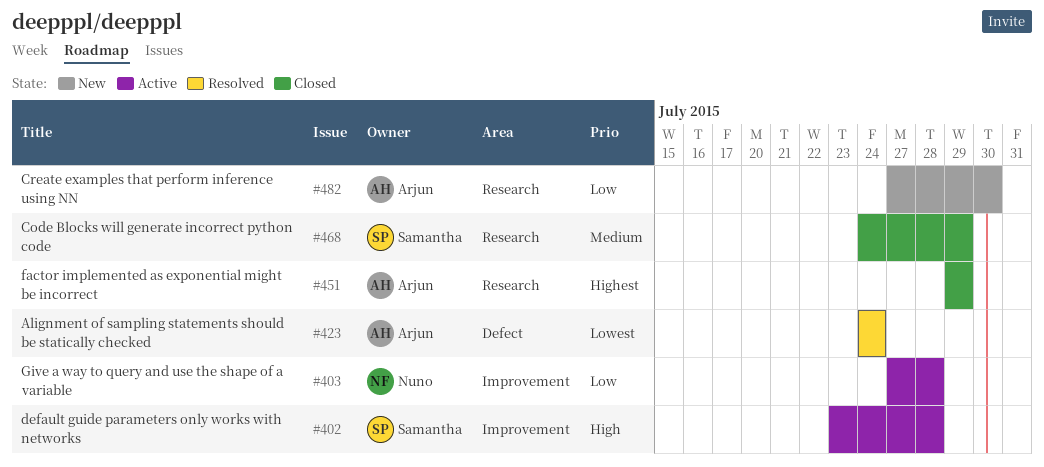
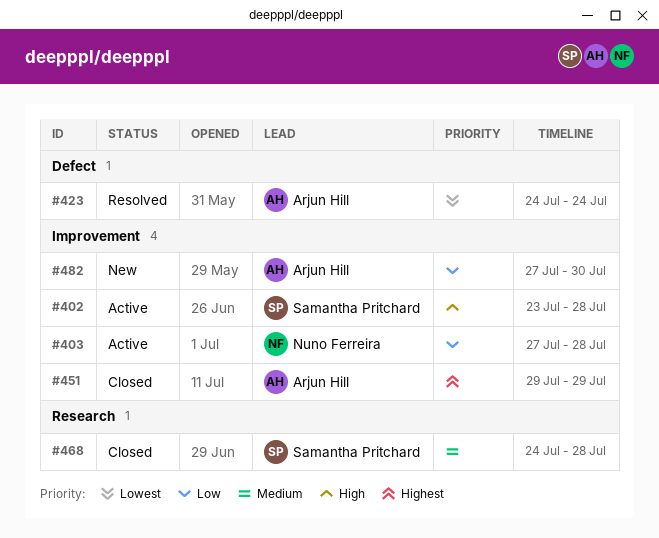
#451, label: Research -> Improvement
#468, due: Jul 29 -> Jul 28
#482, label: Research -> Improvement

